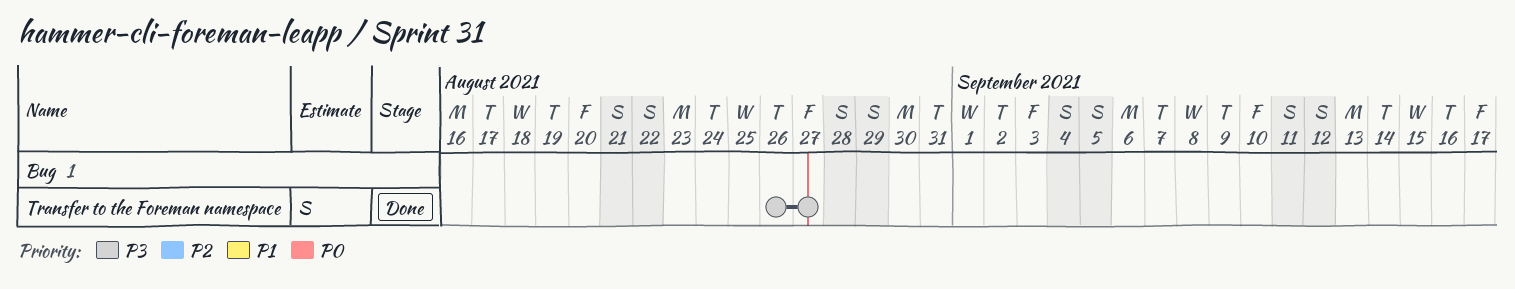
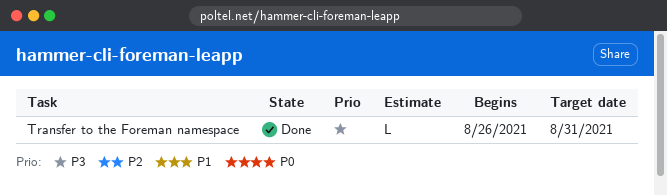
Transfer to the Foreman namespace, estimate: S -> L
Transfer to the Foreman namespace, due: Aug 27 -> Aug 31

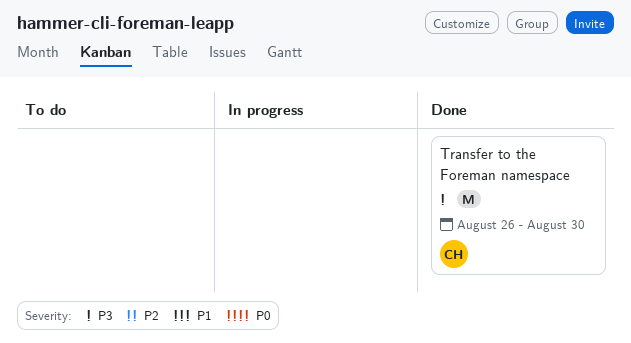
Transfer to the Foreman namespace, estimate: L -> M
Transfer to the Foreman namespace, due: Aug 31 -> Aug 30

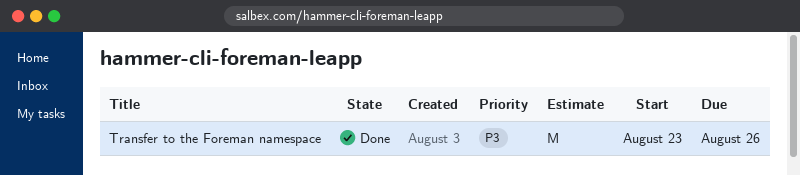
Transfer to the Foreman namespace, start: Aug 26 -> Aug 23
Transfer to the Foreman namespace, due: Aug 30 -> Aug 26

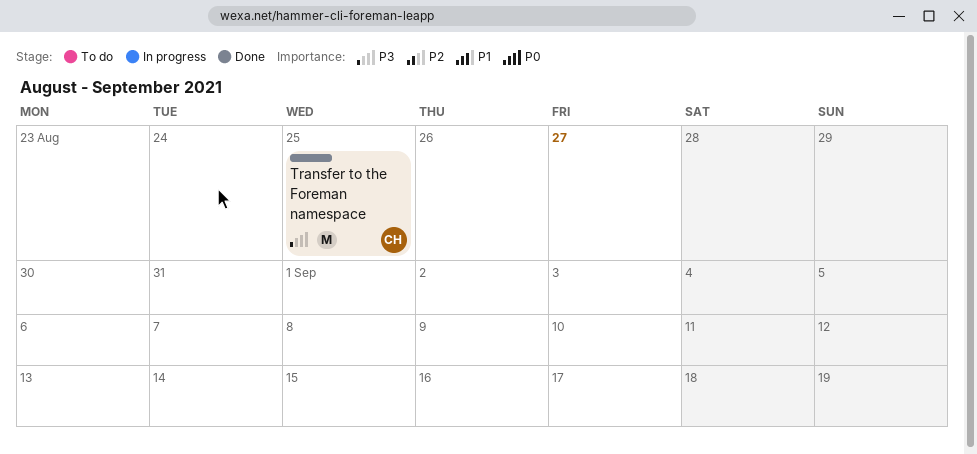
Transfer to the Foreman namespace, due: Aug 26 -> Aug 25

